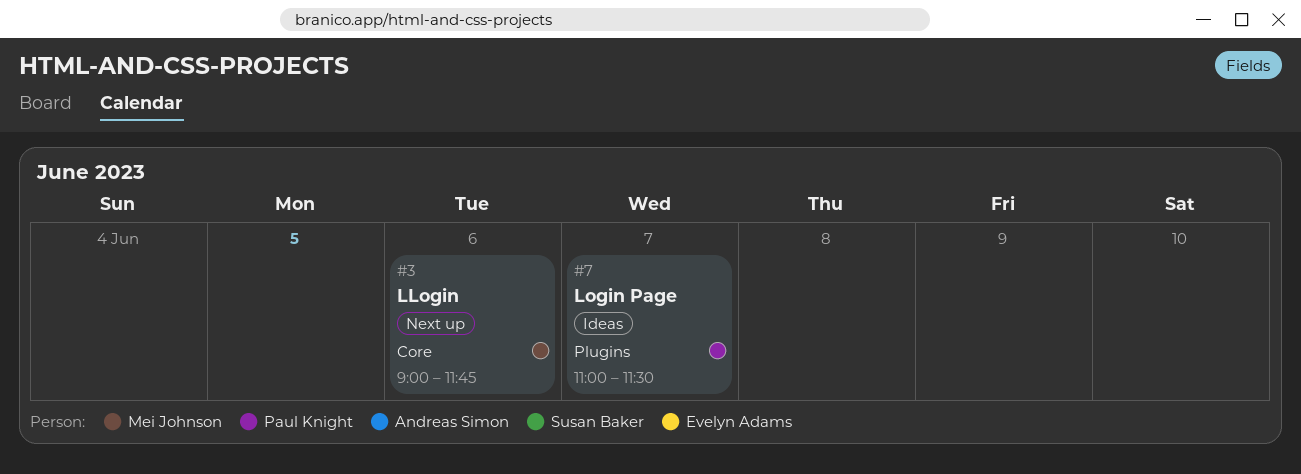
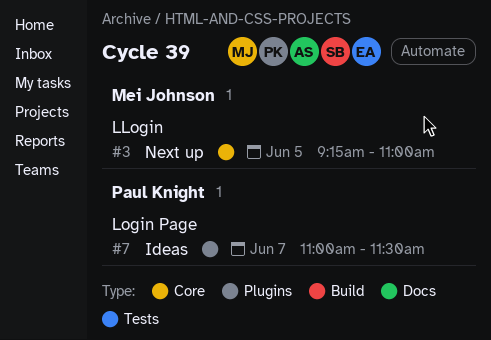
#3, day: Jun 6 -> Jun 5
#3, begins: 09:00 -> 09:15
#3, ends: 11:45 -> 11:00

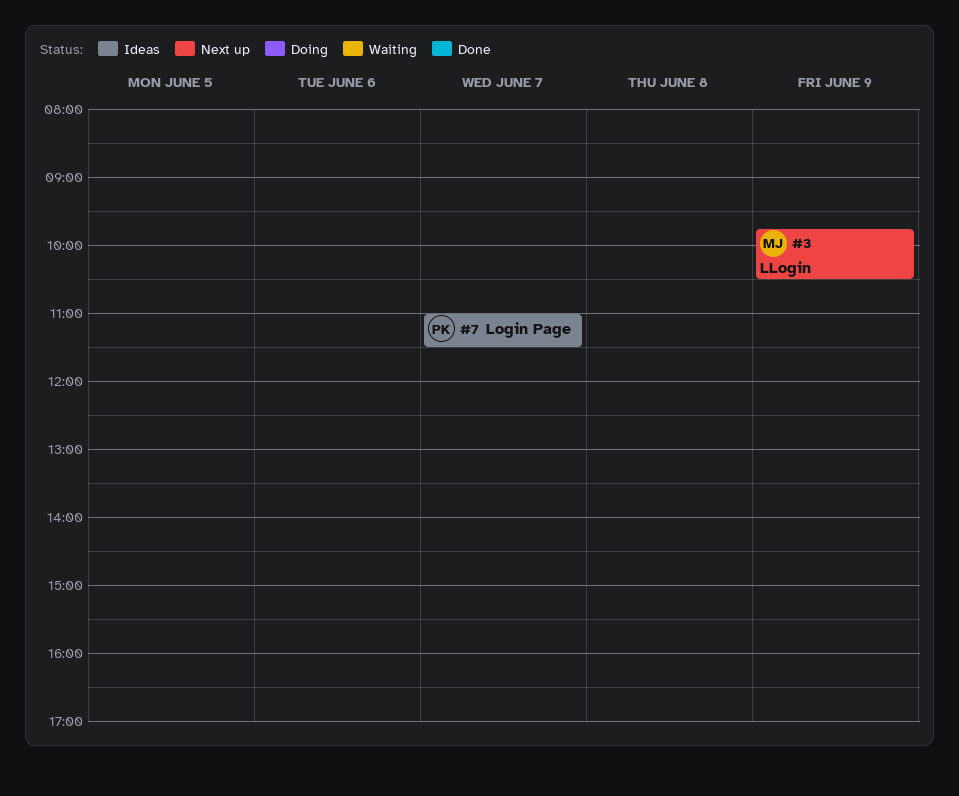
#3, day: Jun 5 -> Jun 9
#3, begins: 09:15 -> 09:45
#3, ends: 11:00 -> 10:30

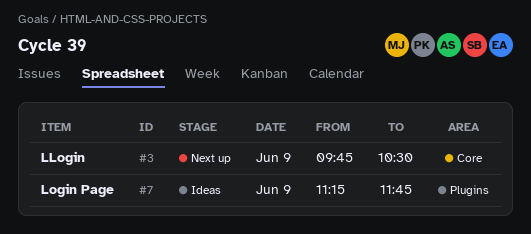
#7, day: Jun 7 -> Jun 9
#7, begins: 11:00 -> 11:15
#7, ends: 11:30 -> 11:45

